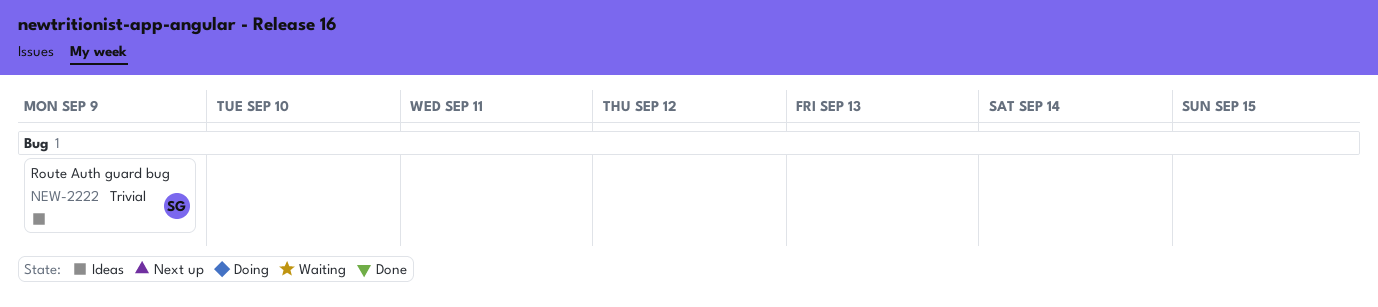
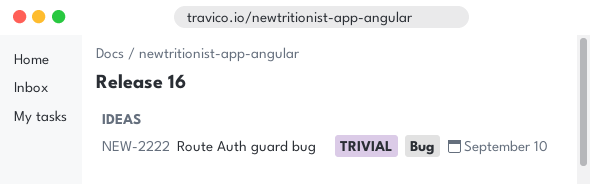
NEW-2222, due: Sep 9 -> Sep 10

